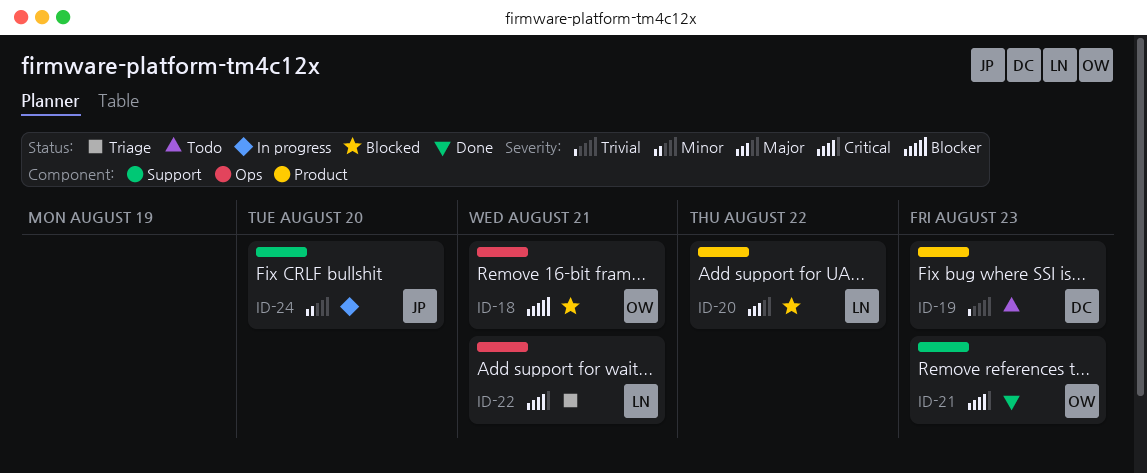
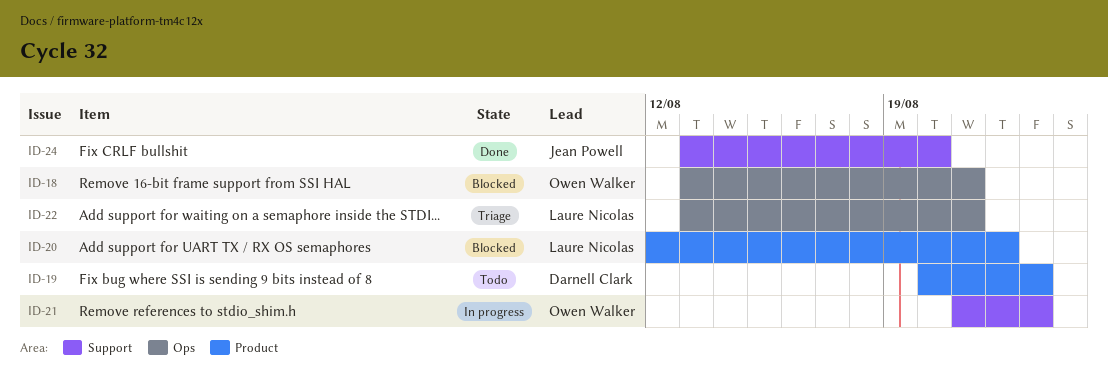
ID-21, status: Done -> In progress
ID-24, status: In progress -> Done

